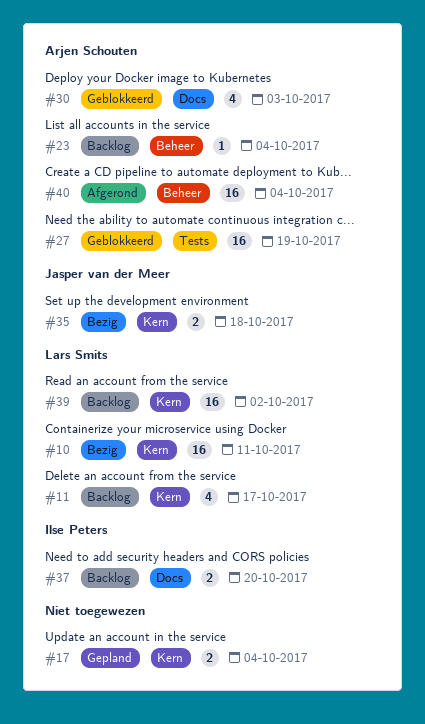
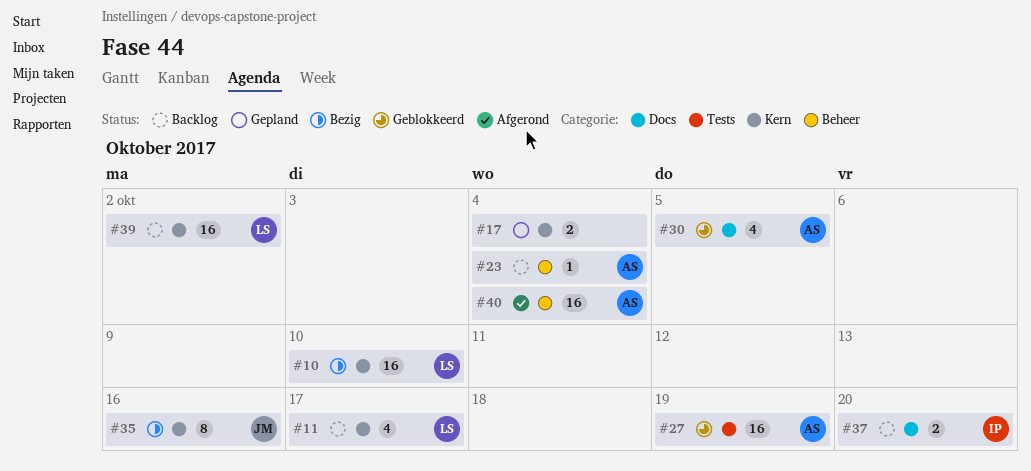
#10, due: Oct 11 -> Oct 10
#30, due: Oct 3 -> Oct 5
#35, estimate: 2 -> 8
#35, due: Oct 18 -> Oct 16

